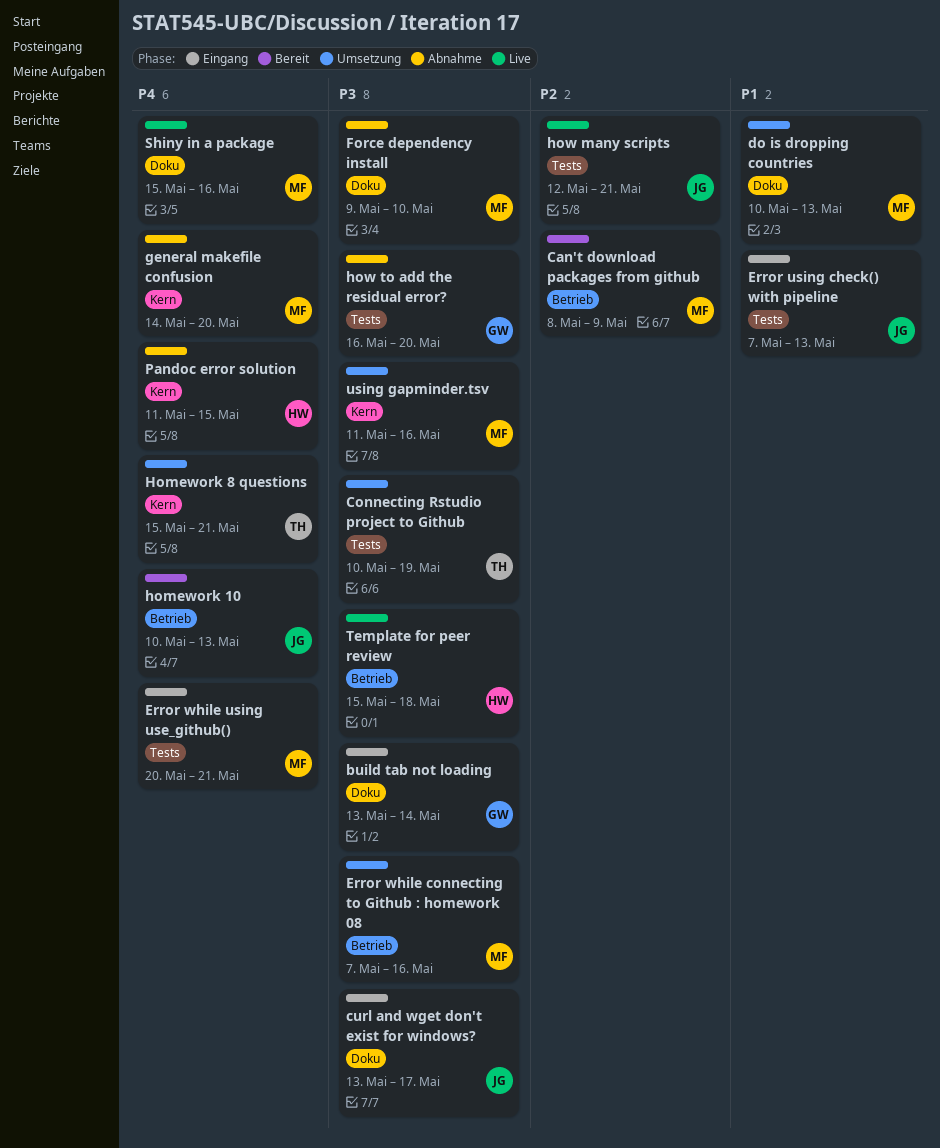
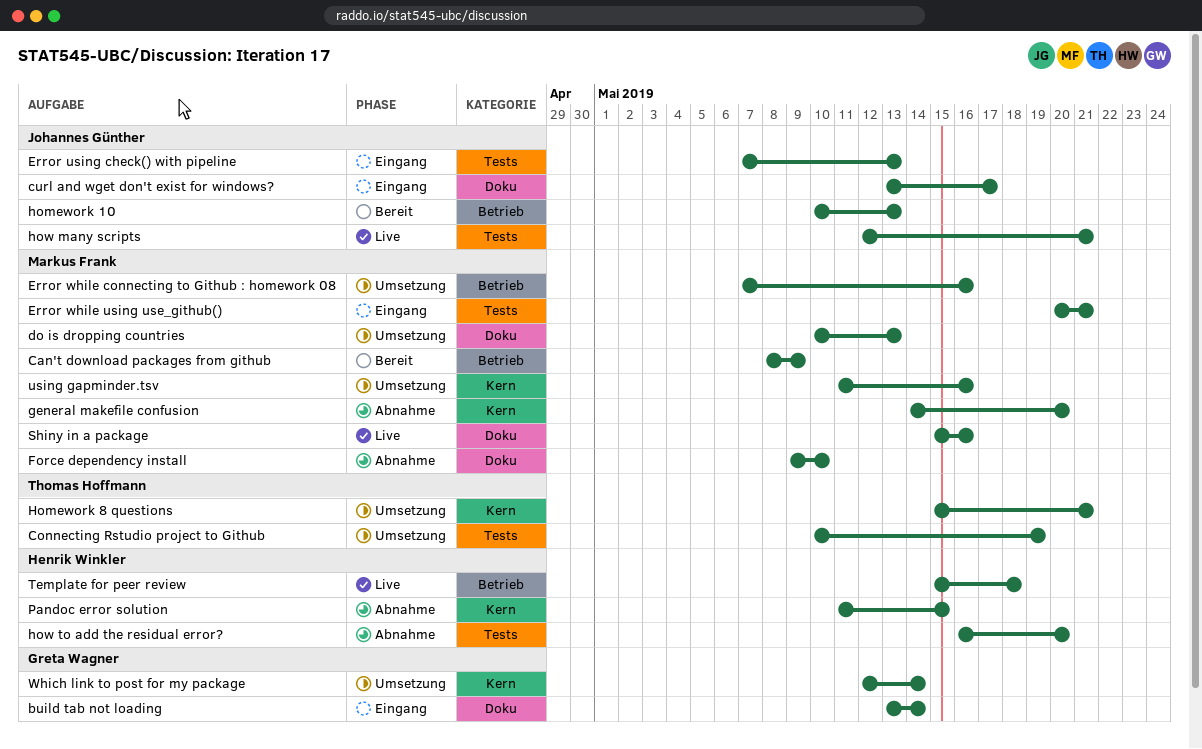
how to add the residual error?, owner: Greta Wagner -> Henrik Winkler
Which link to post for my package: none -> present

